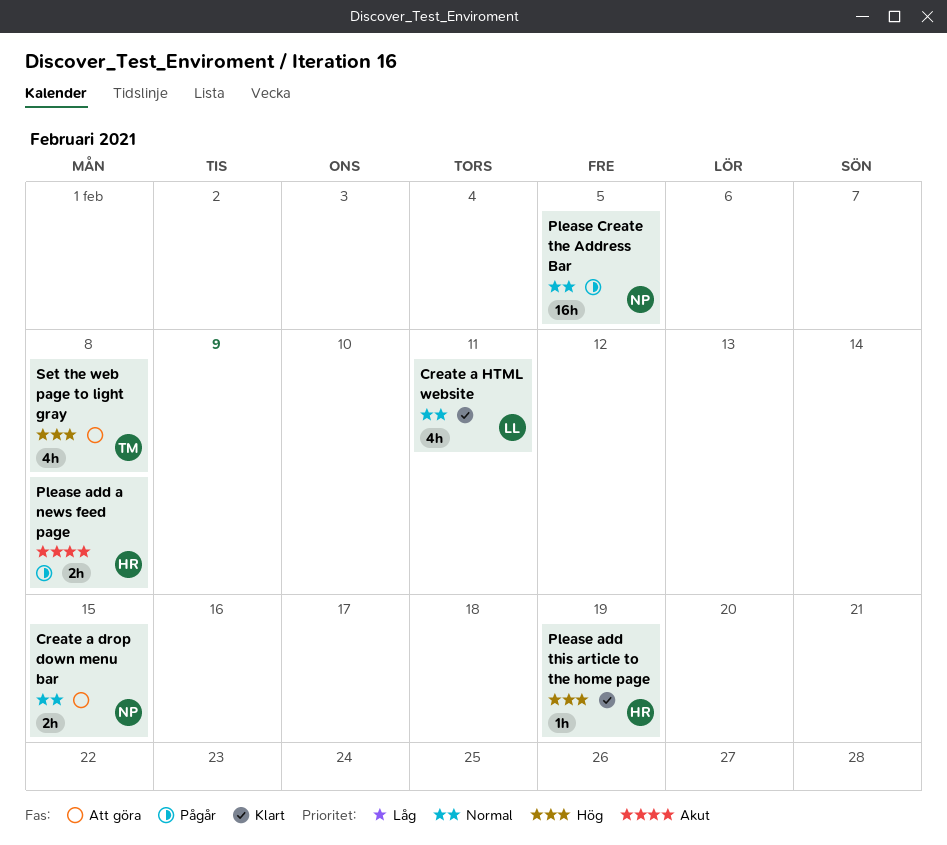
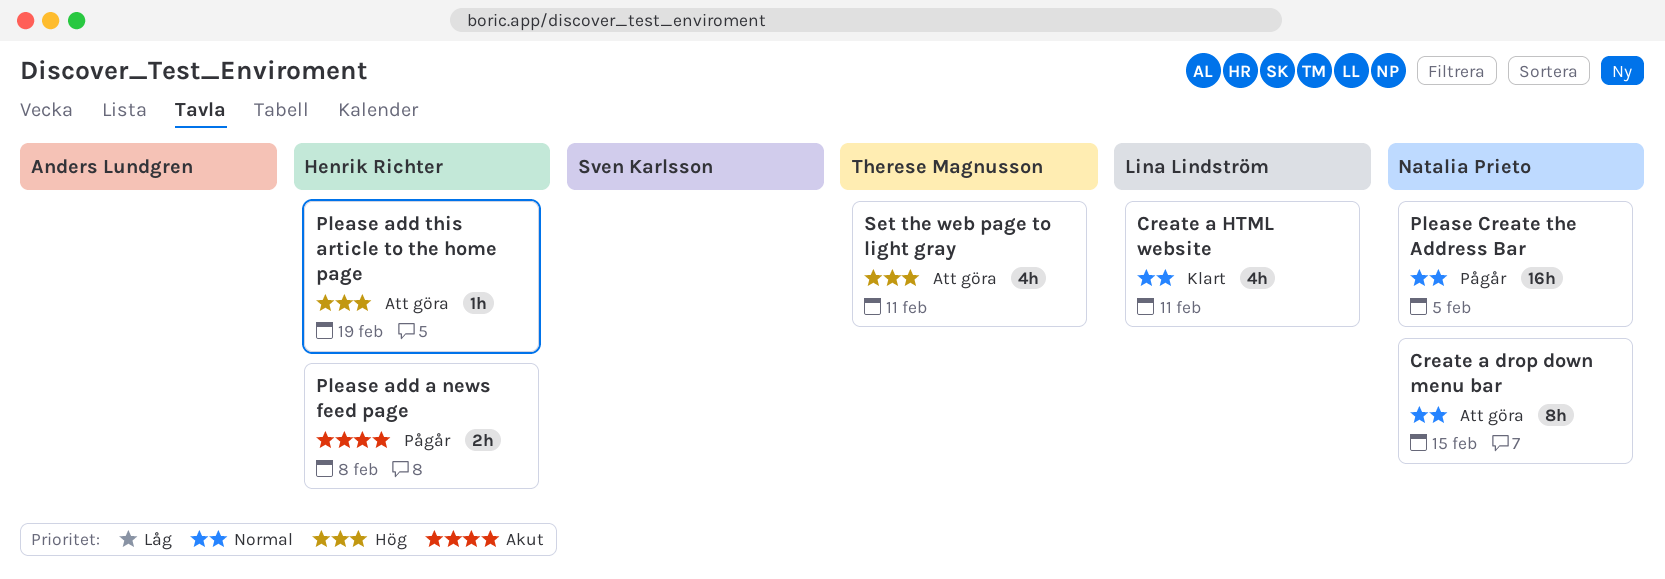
Create a drop down menu bar, estimate: 2h -> 8h
Please add this article to the home page, status: Klart -> Att göra
Set the web page to light gray, due: Feb 8 -> Feb 11

